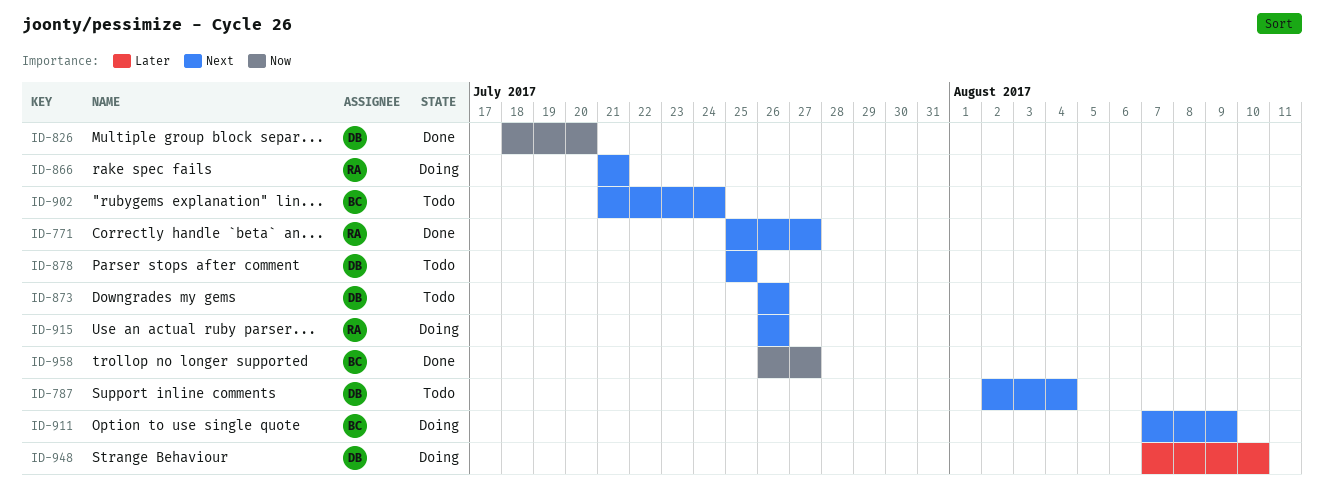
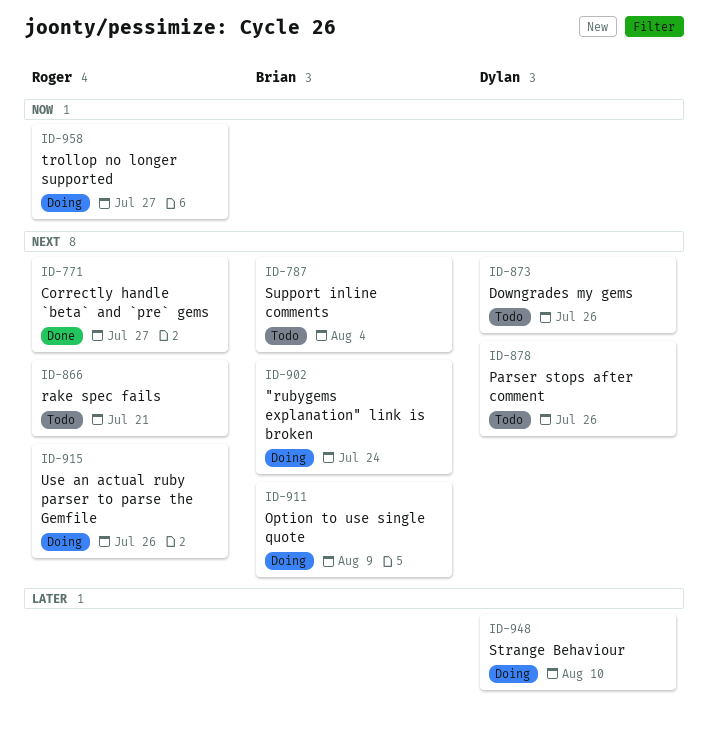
ID-787, owner: Dylan -> Brian
ID-826: present -> none
ID-866, status: Doing -> Todo
ID-878, due: Jul 25 -> Jul 26
ID-902, status: Todo -> Doing
ID-958, status: Done -> Doing
ID-958, owner: Brian -> Roger

